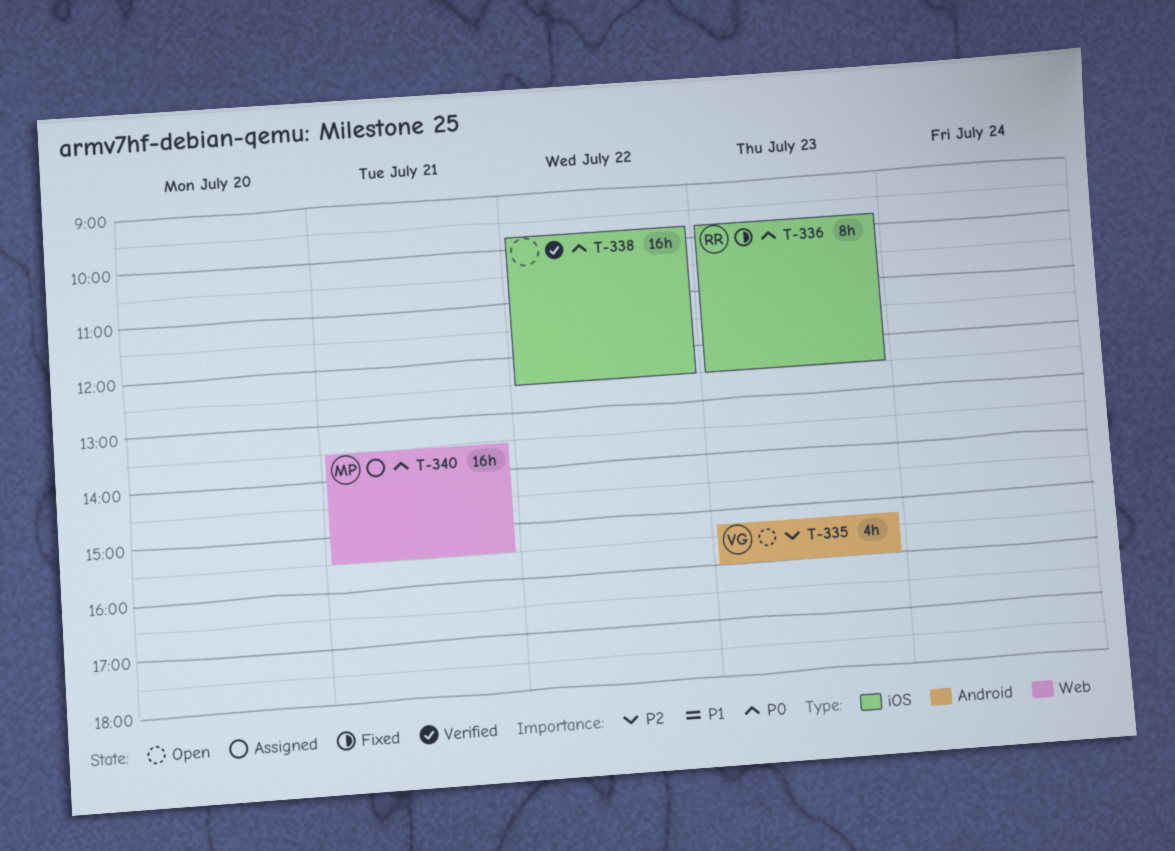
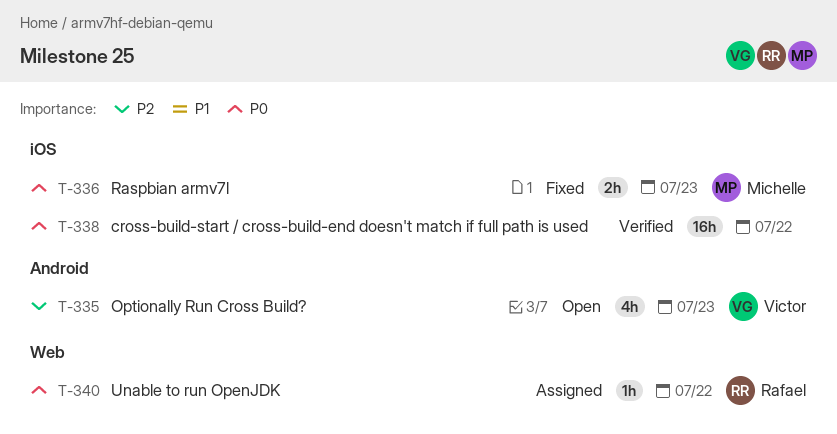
T-336, owner: Rafael -> Michelle
T-336, estimate: 8h -> 2h
T-340, owner: Michelle -> Rafael
T-340, estimate: 16h -> 1h
T-340, day: Jul 21 -> Jul 22

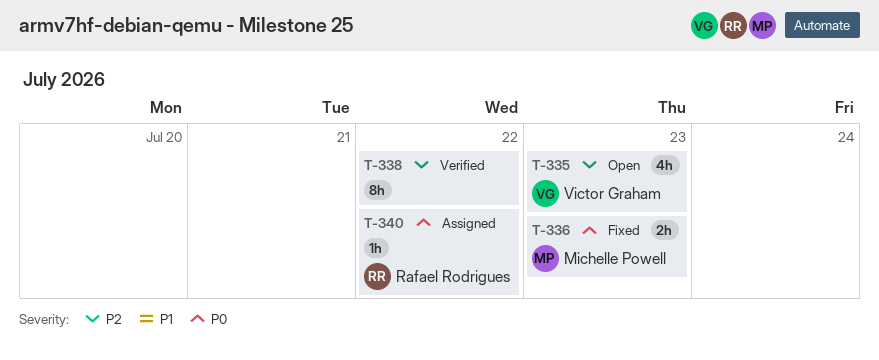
T-338, priority: P0 -> P2
T-338, estimate: 16h -> 8h

